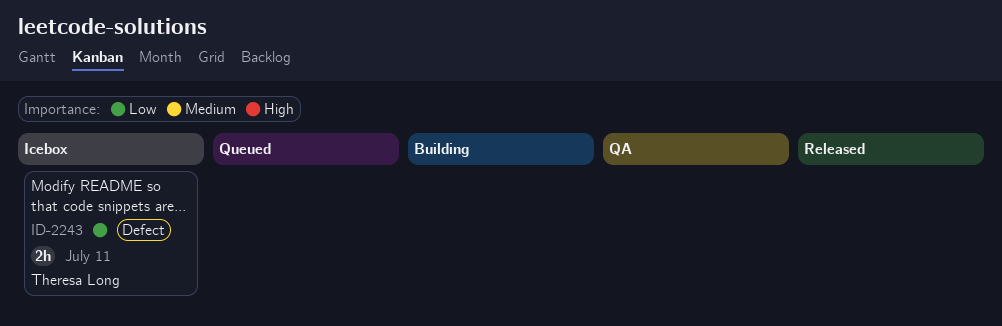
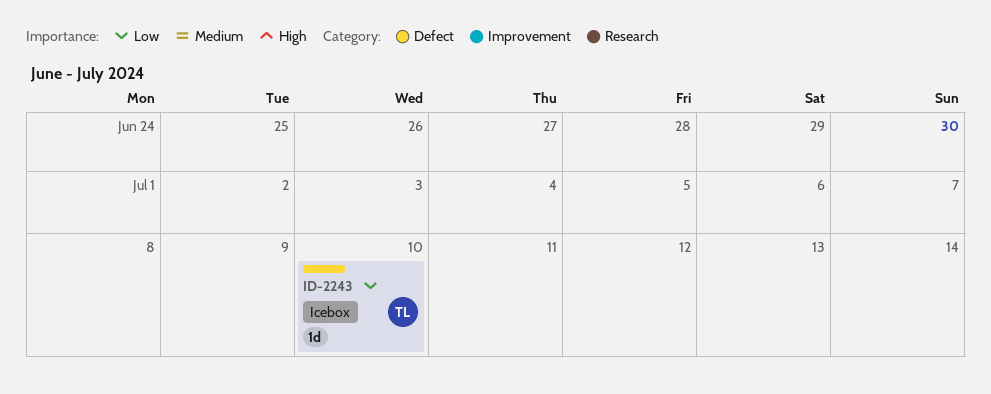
ID-2243, estimate: 2h -> 1d
ID-2243, due: Jul 11 -> Jul 10

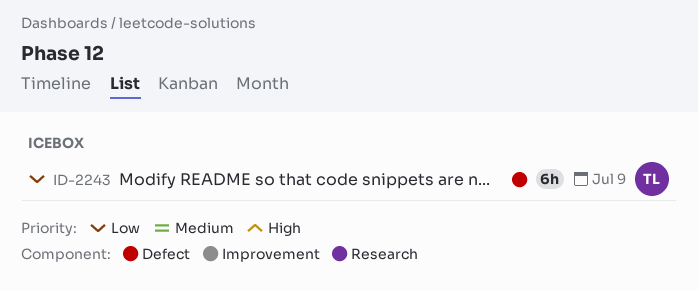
ID-2243, estimate: 1d -> 6h
ID-2243, due: Jul 10 -> Jul 9

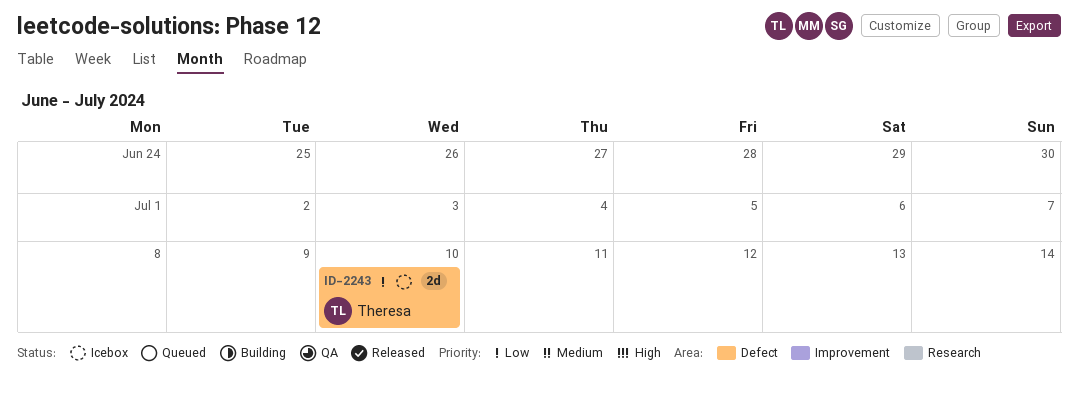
ID-2243, estimate: 6h -> 2d
ID-2243, due: Jul 9 -> Jul 10

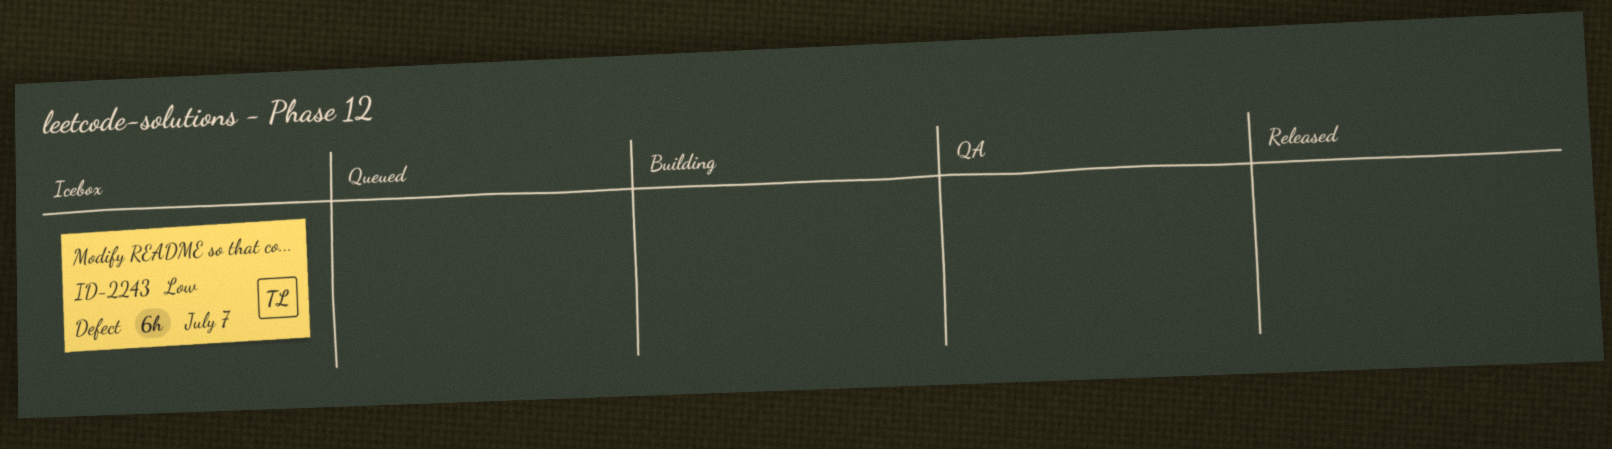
ID-2243, estimate: 2d -> 6h
ID-2243, due: Jul 10 -> Jul 7

